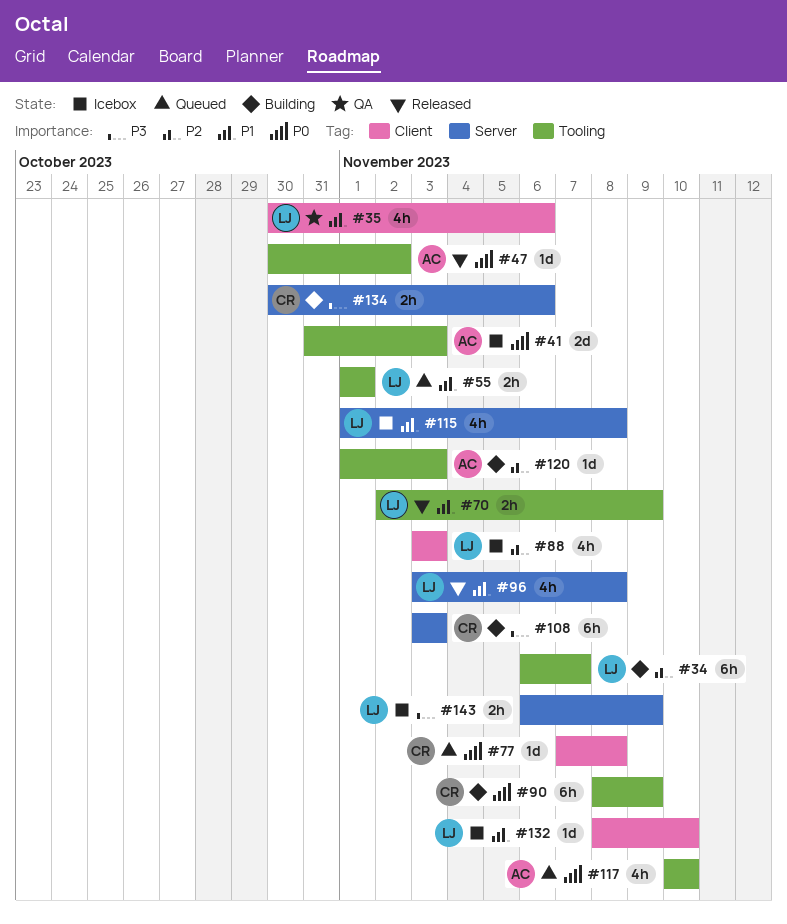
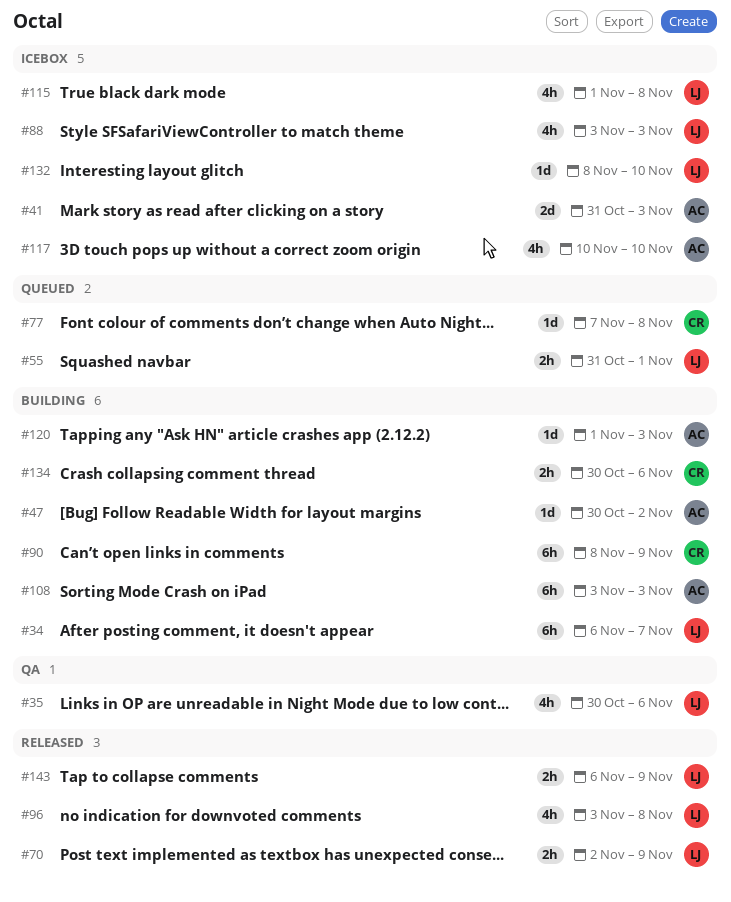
#47, status: Released -> Building
#55, start: Nov 1 -> Oct 31
#108, owner: CR -> AC
#117, status: Queued -> Icebox
#143, status: Icebox -> Released

